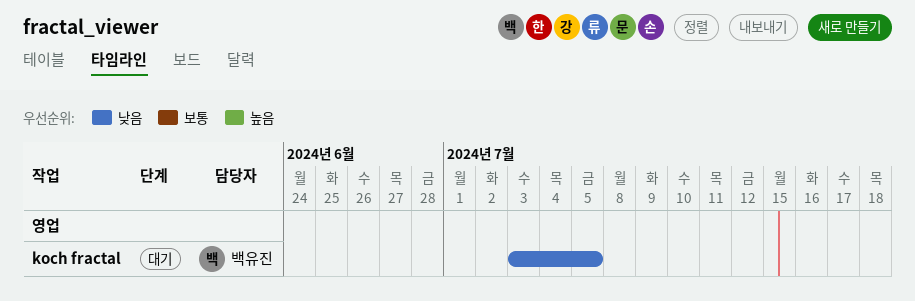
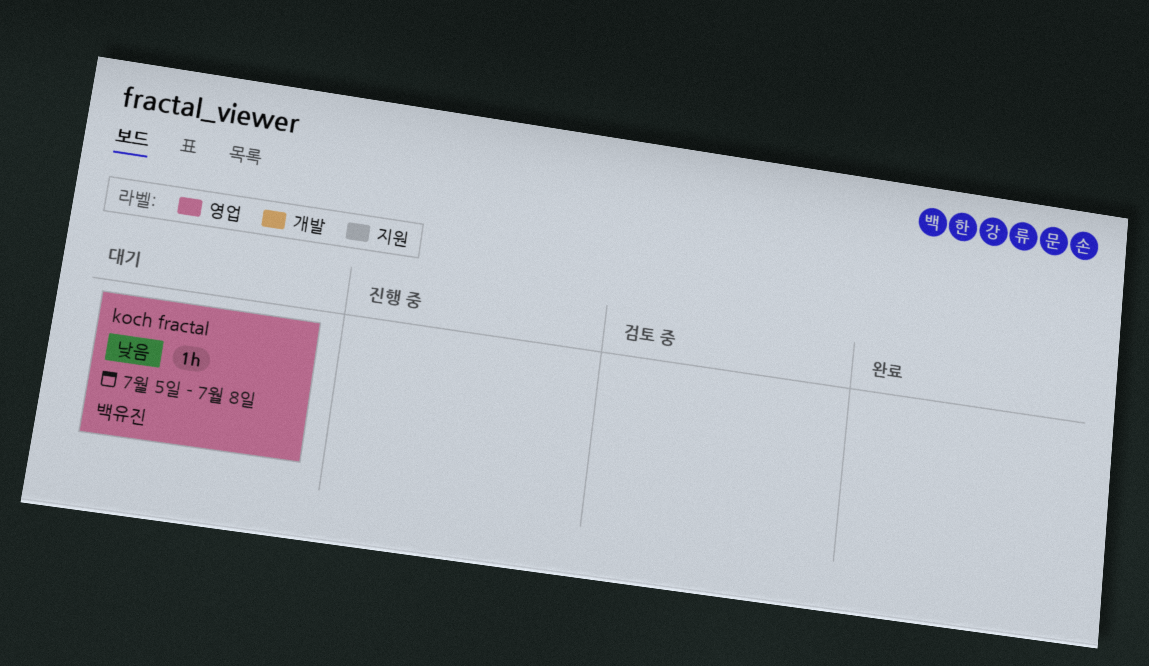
koch fractal, start: Jul 3 -> Jul 5
koch fractal, due: Jul 5 -> Jul 8

